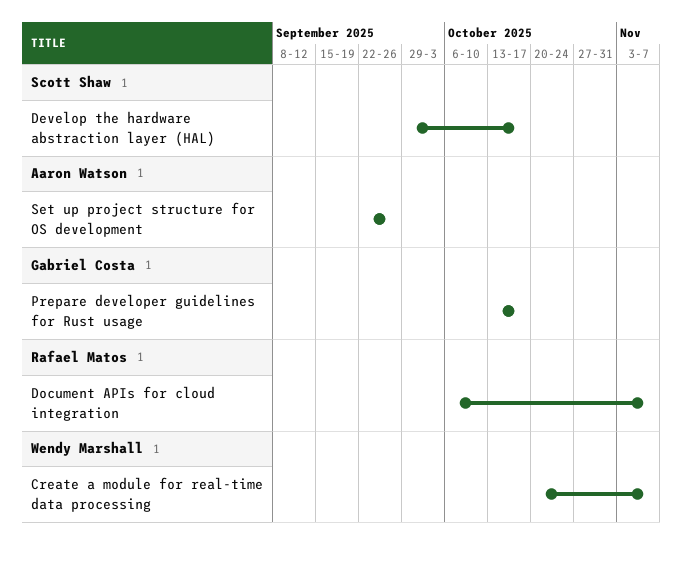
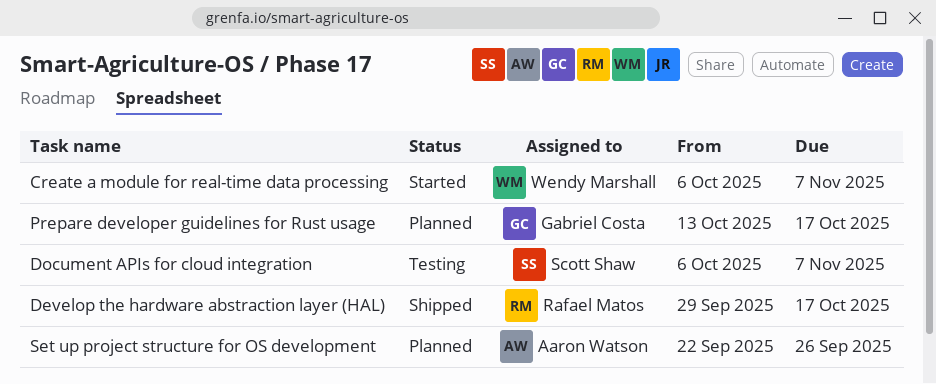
Create a module for real-time data processing, start: Oct 20 -> Oct 6
Develop the hardware abstraction layer (HAL), owner: Scott Shaw -> Rafael Matos
Document APIs for cloud integration, owner: Rafael Matos -> Scott Shaw

